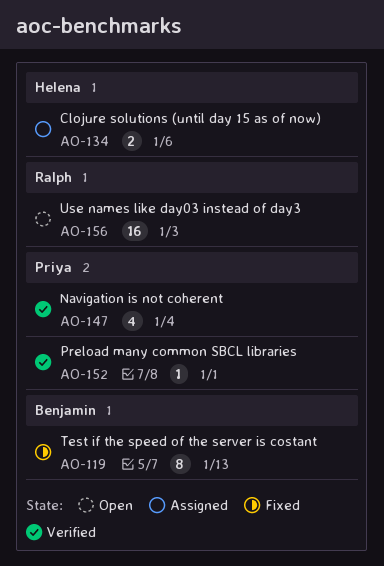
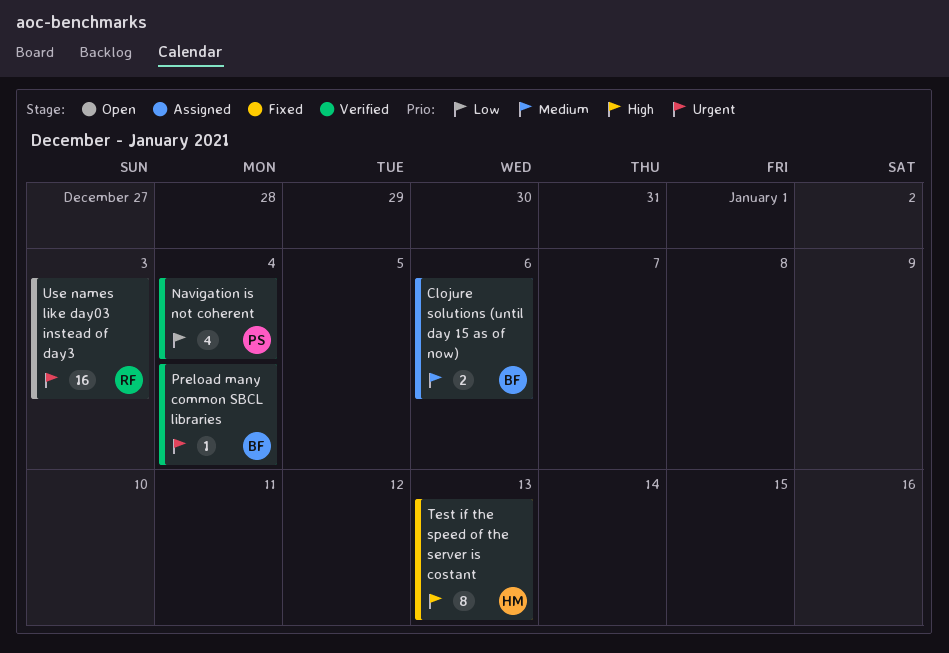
Clojure solutions (until day 15 as of now), owner: Helena -> Benjamin
Preload many common SBCL libraries, owner: Priya -> Benjamin
Preload many common SBCL libraries, due: Jan 1 -> Jan 4
Test if the speed of the server is costant, owner: Benjamin -> Helena

